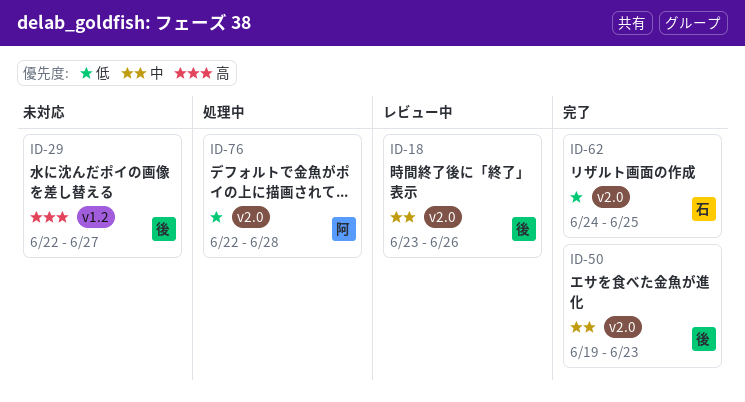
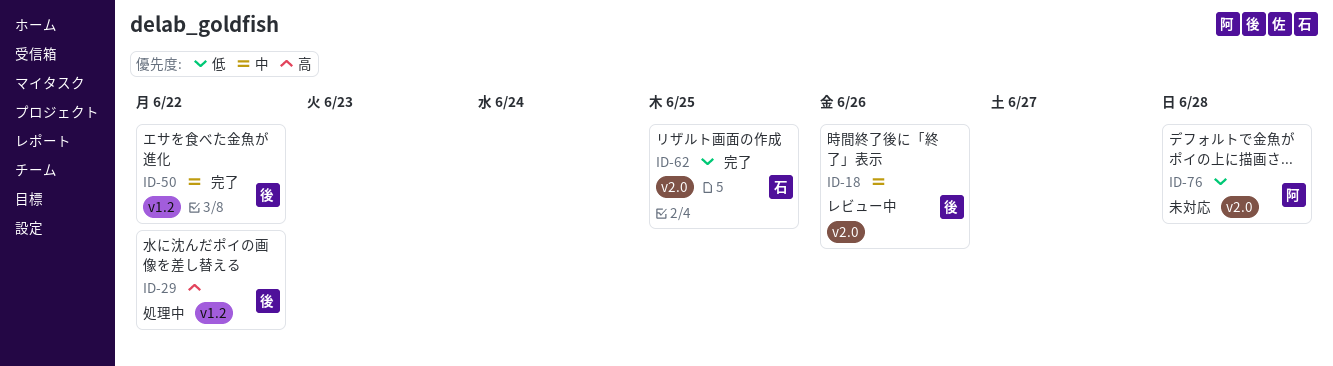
ID-29, status: 未対応 -> 処理中
ID-29, due: Jun 27 -> Jun 22
ID-50, label: v2.0 -> v1.2
ID-50, due: Jun 23 -> Jun 22
ID-76, status: 処理中 -> 未対応

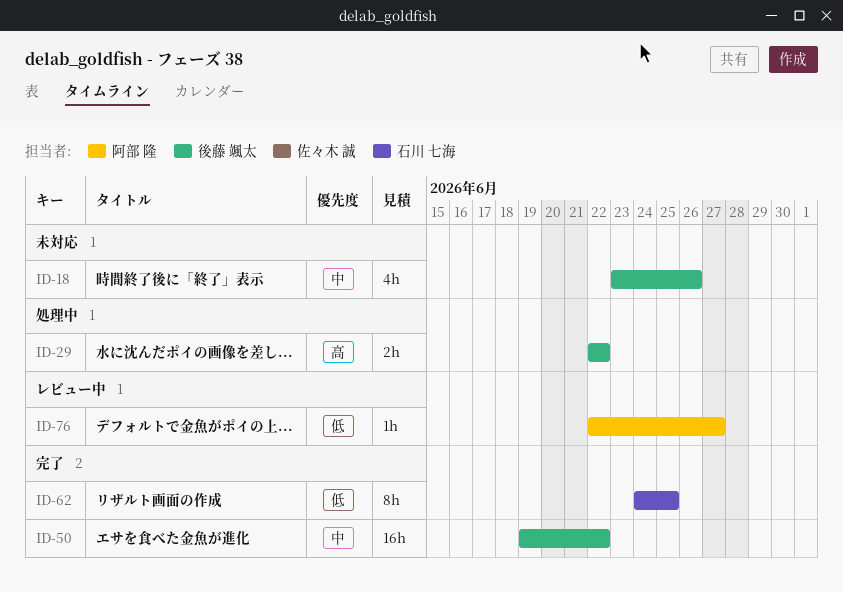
ID-18, status: レビュー中 -> 未対応
ID-76, status: 未対応 -> レビュー中
ID-76, due: Jun 28 -> Jun 27

